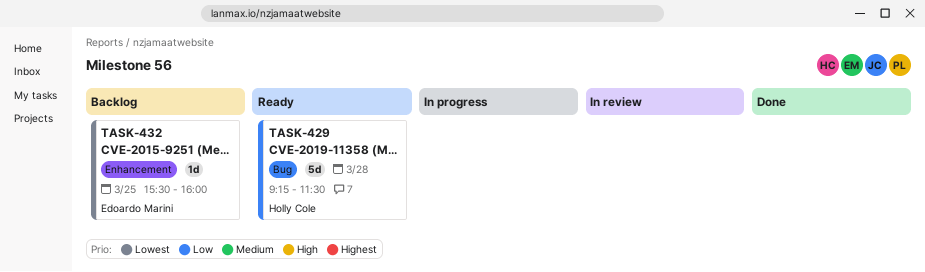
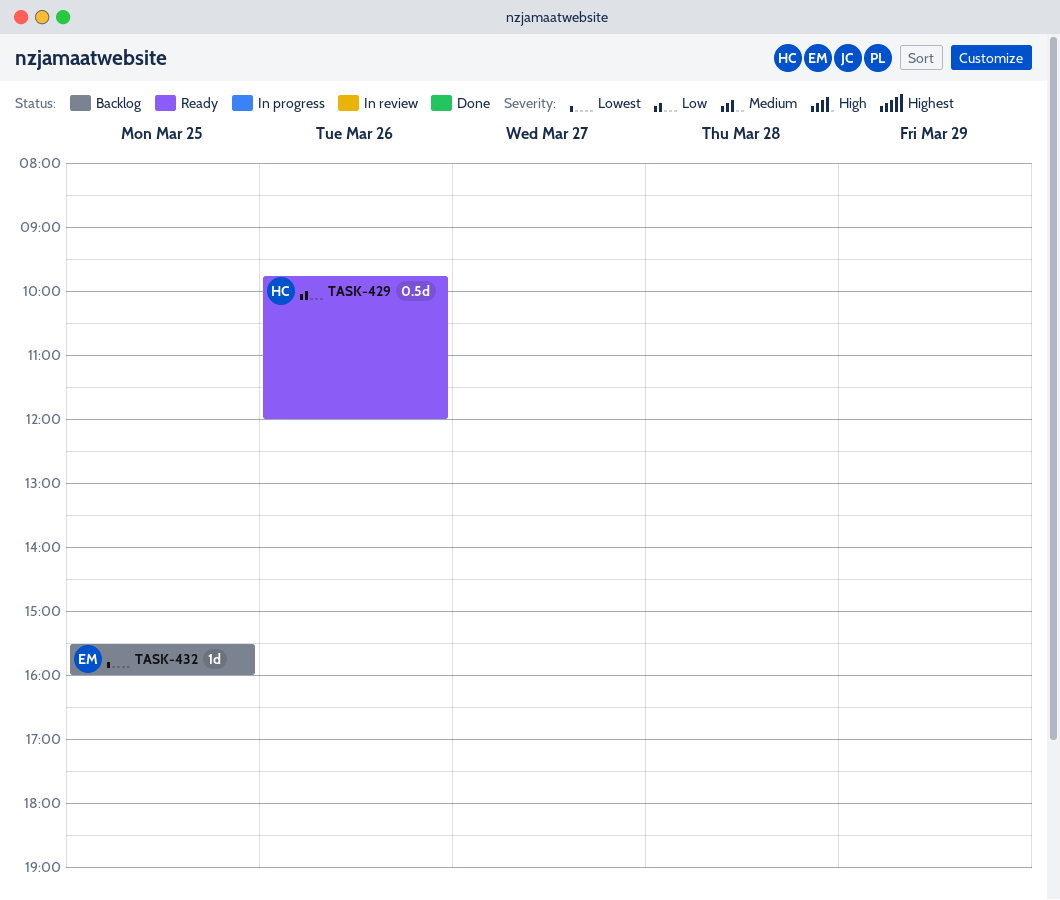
TASK-429, estimate: 5d -> 0.5d
TASK-429, day: Mar 28 -> Mar 26
TASK-429, begins: 09:15 -> 09:45
TASK-429, ends: 11:30 -> 12:00

